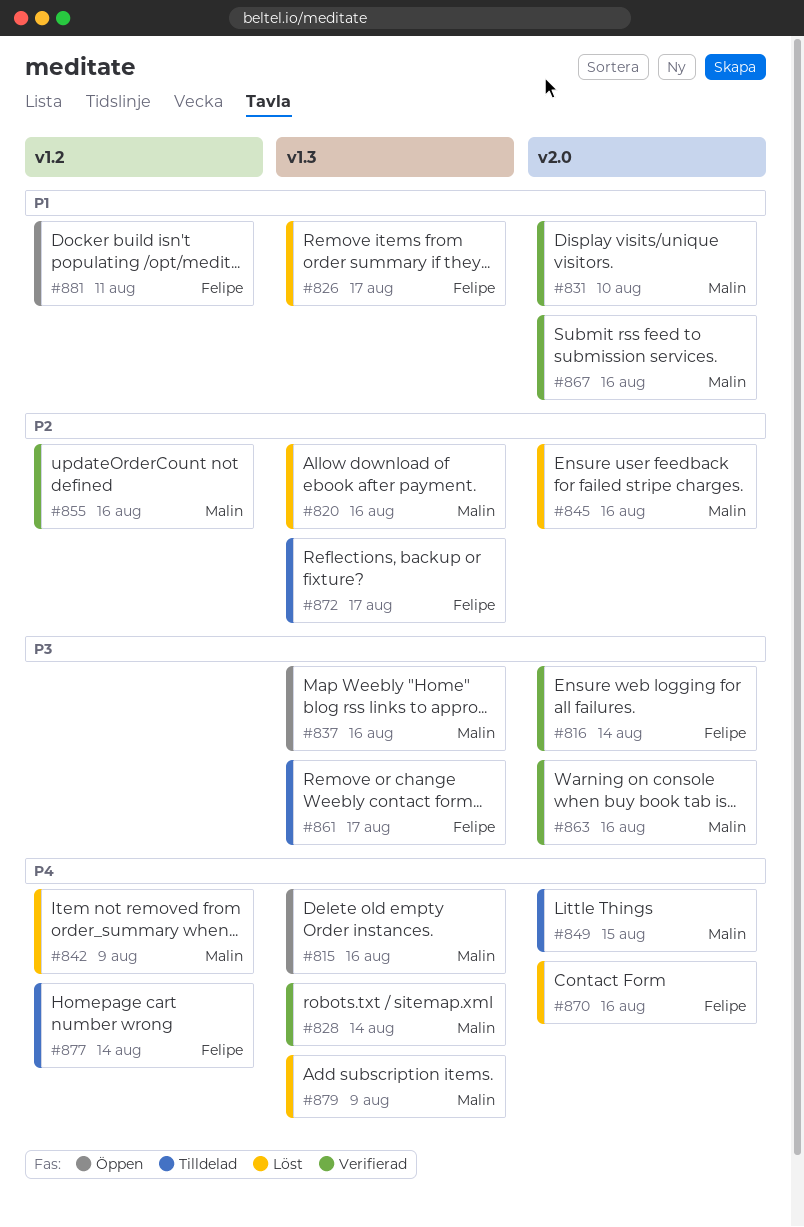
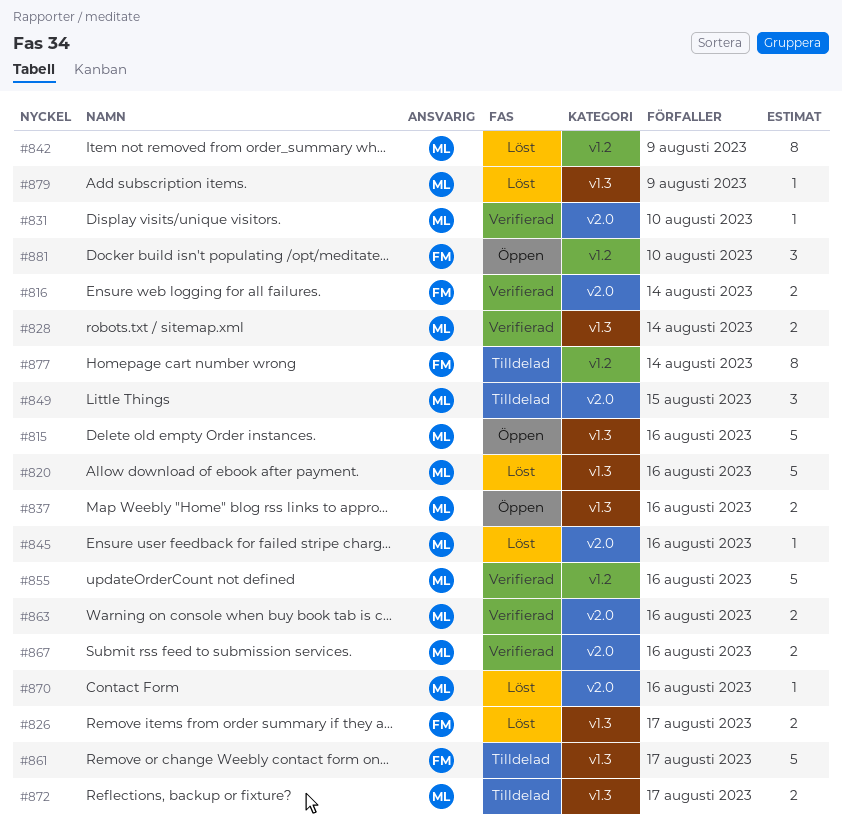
#870, owner: Felipe -> Malin
#872, owner: Felipe -> Malin
#881, due: Aug 11 -> Aug 10

